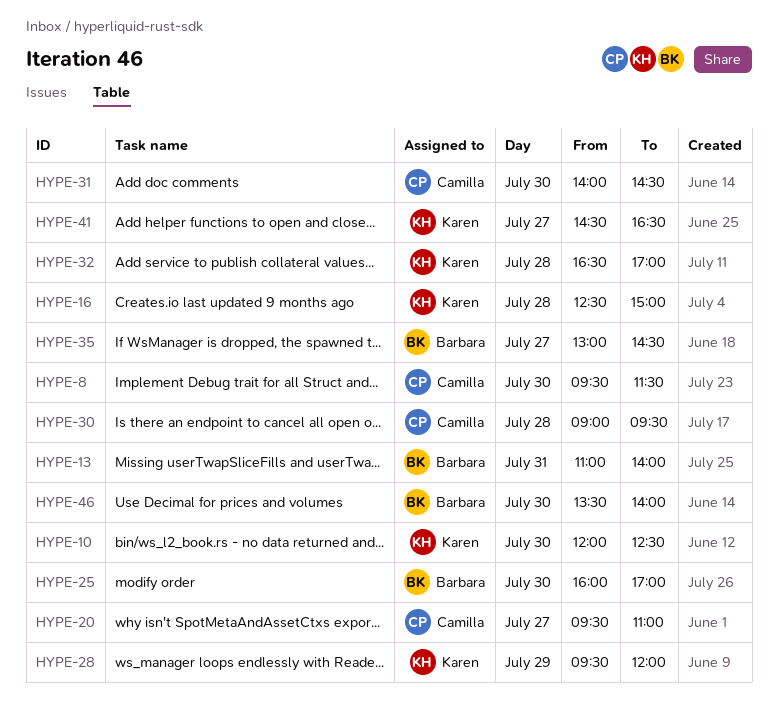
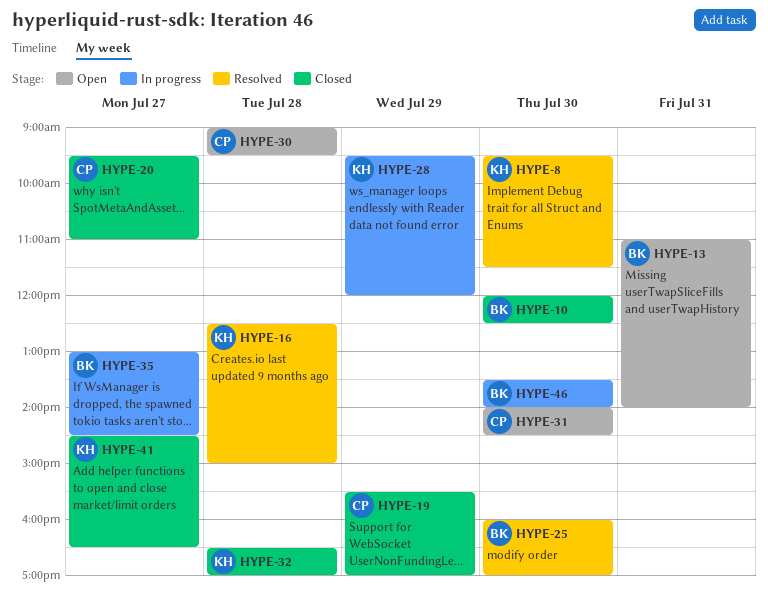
HYPE-8, owner: Camilla -> Karen
HYPE-10, owner: Karen -> Barbara
HYPE-19: none -> present

